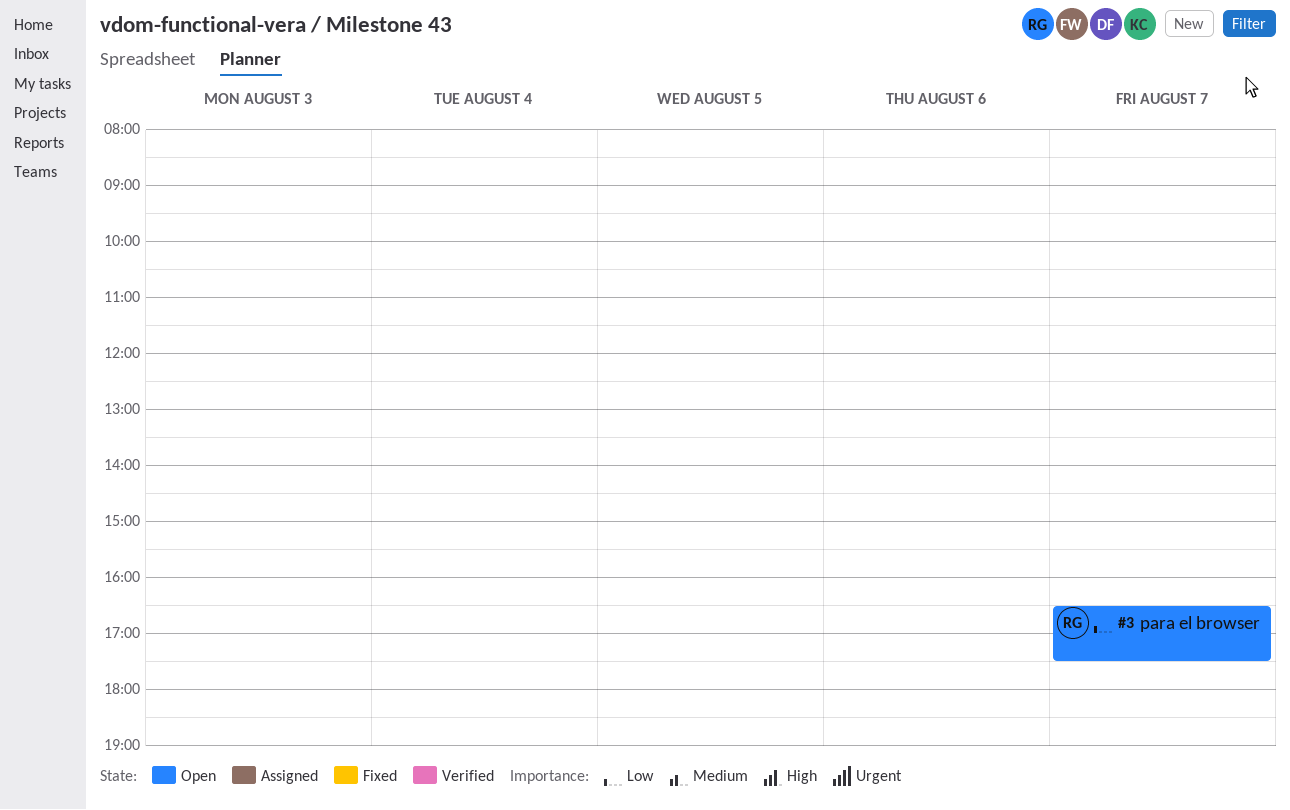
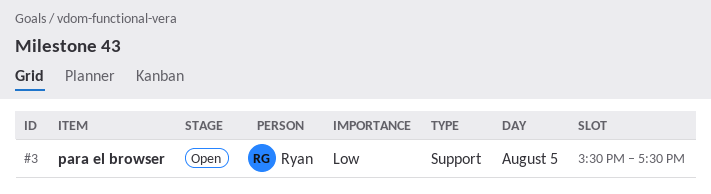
#3, day: Aug 7 -> Aug 5
#3, begins: 16:30 -> 15:30

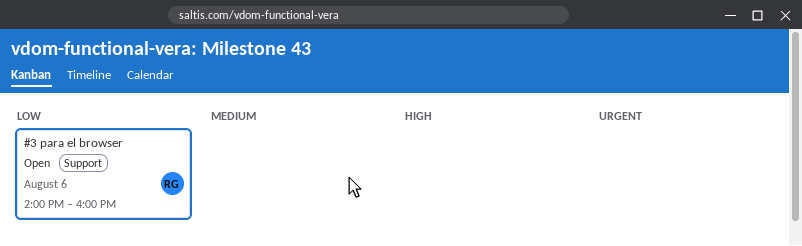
#3, day: Aug 5 -> Aug 6
#3, begins: 15:30 -> 14:00
#3, ends: 17:30 -> 16:00

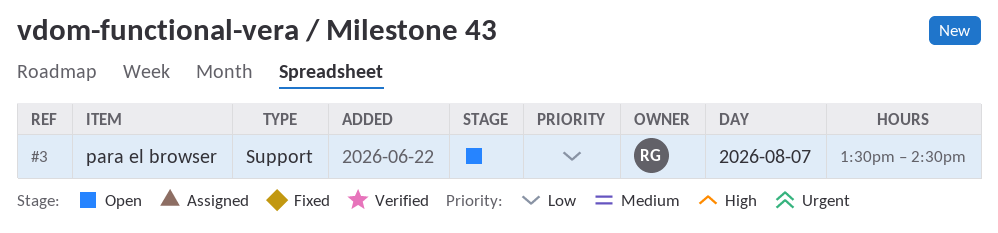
#3, day: Aug 6 -> Aug 7
#3, begins: 14:00 -> 13:30
#3, ends: 16:00 -> 14:30

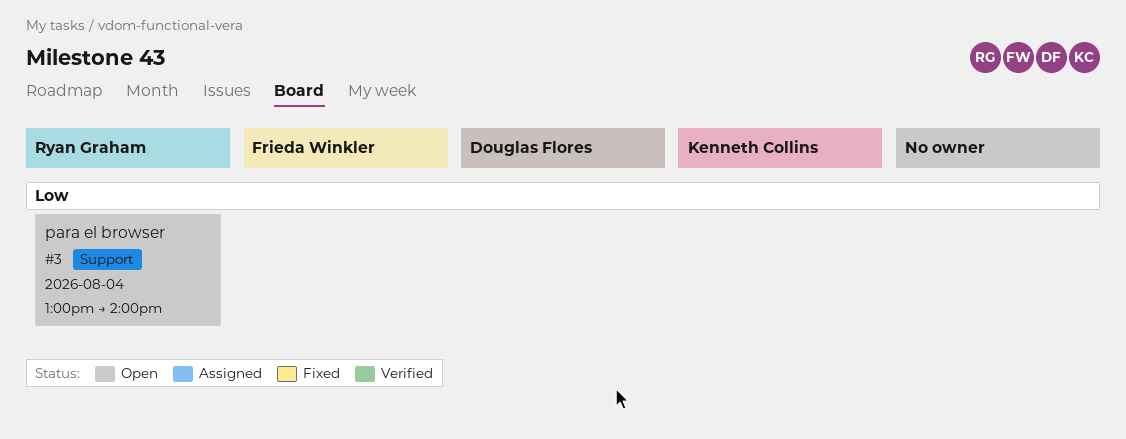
#3, day: Aug 7 -> Aug 4
#3, begins: 13:30 -> 13:00
#3, ends: 14:30 -> 14:00

